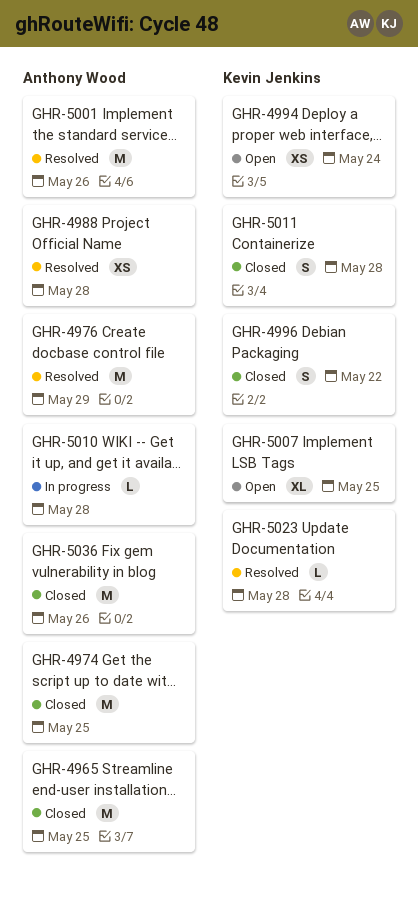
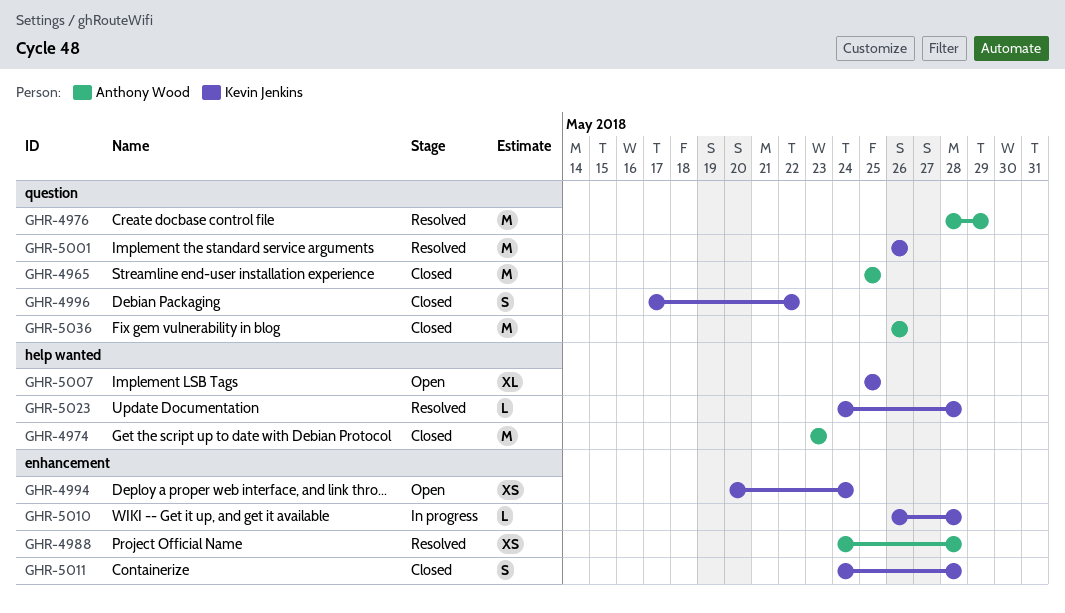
GHR-4974, due: May 25 -> May 23
GHR-5001, owner: Anthony Wood -> Kevin Jenkins
GHR-5010, owner: Anthony Wood -> Kevin Jenkins

